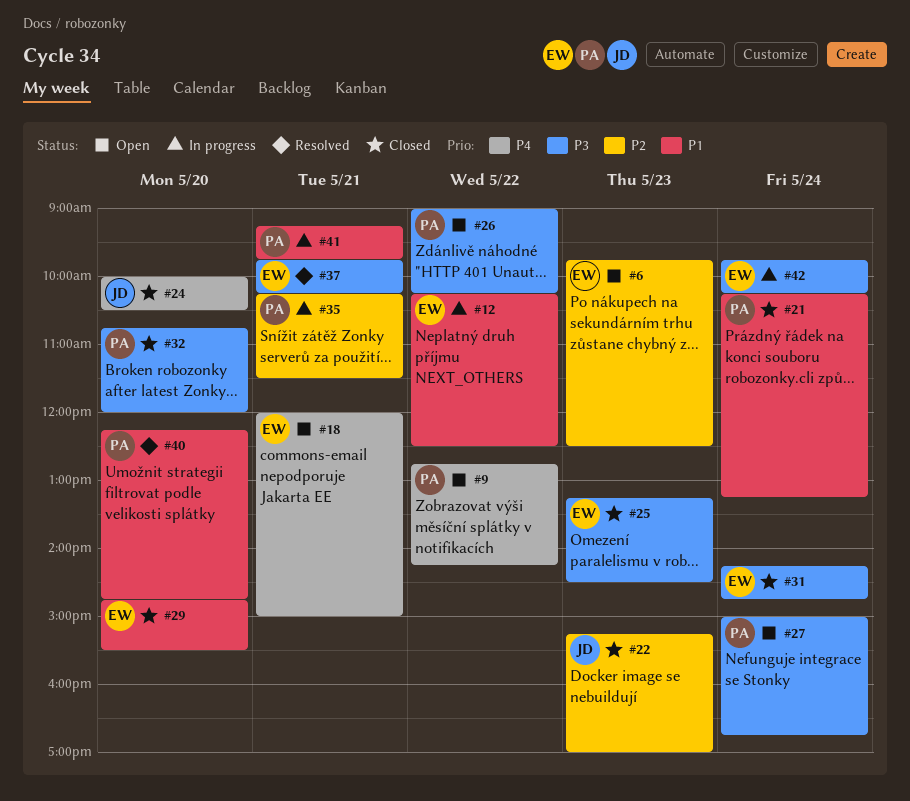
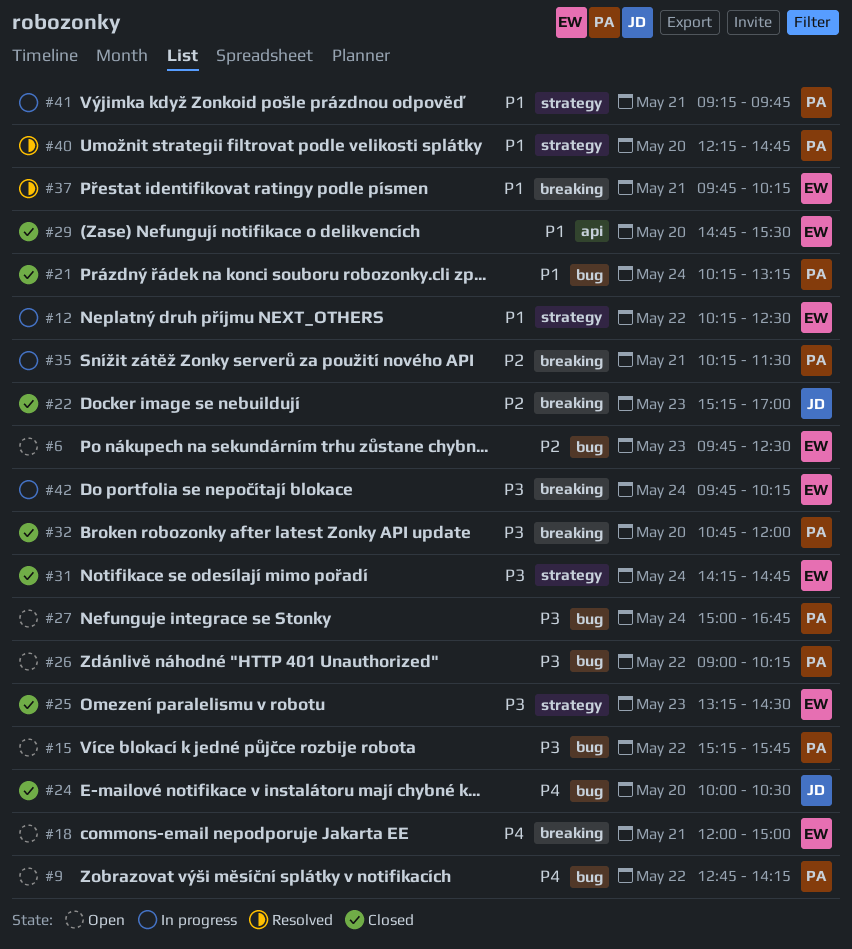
#15: none -> present
#37, priority: P3 -> P1

